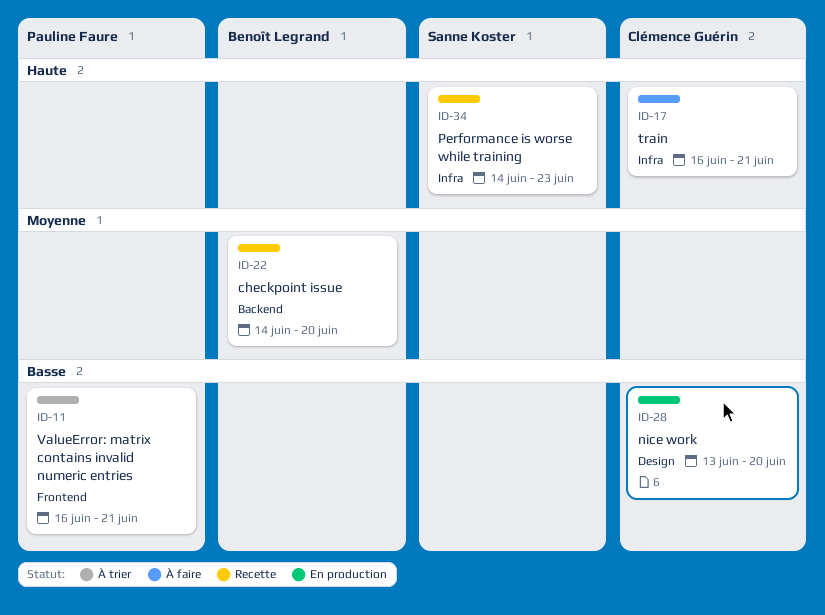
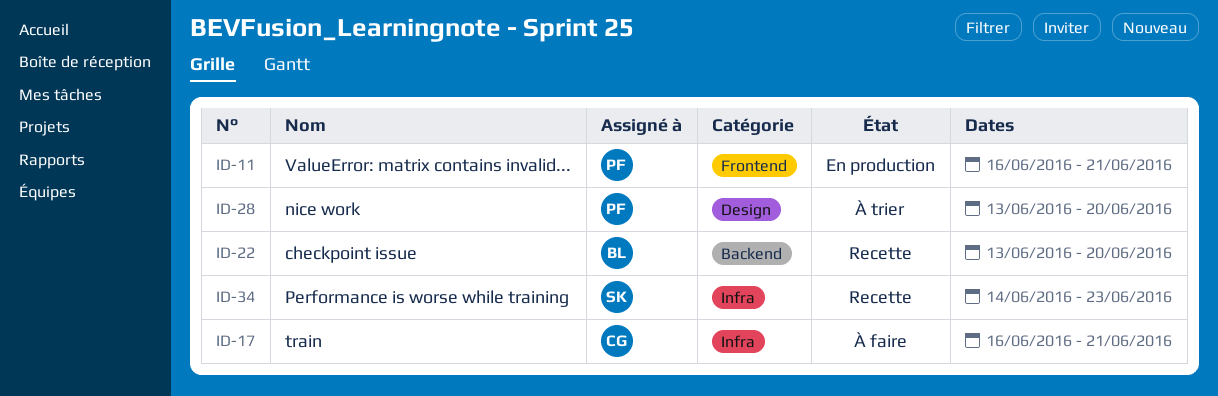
ID-11, status: À trier -> En production
ID-22, start: Jun 14 -> Jun 13
ID-28, status: En production -> À trier
ID-28, owner: Clémence Guérin -> Pauline Faure

